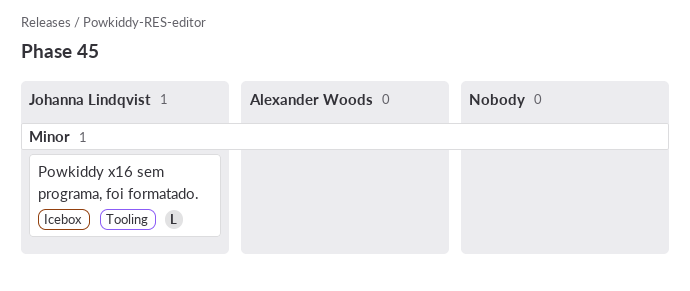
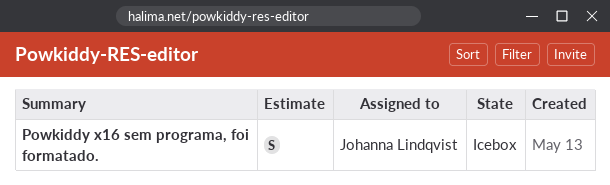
Powkiddy x16 sem programa, foi formatado., estimate: L -> S

